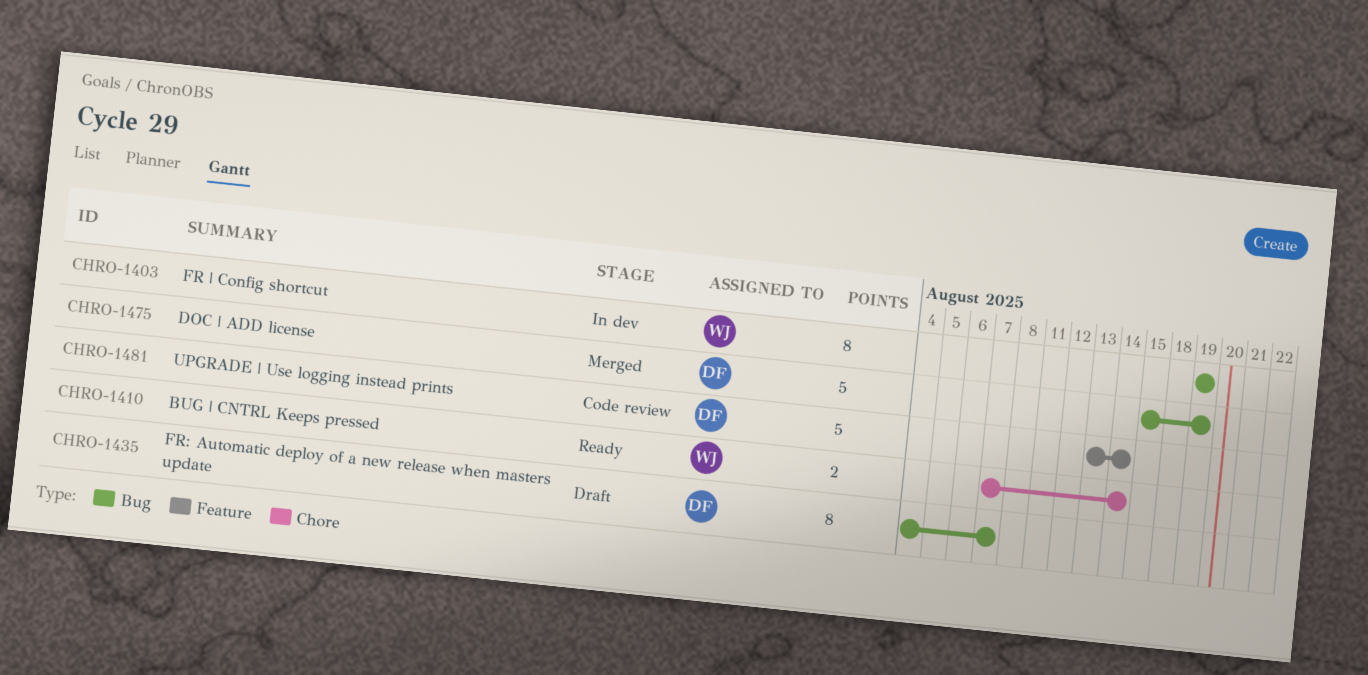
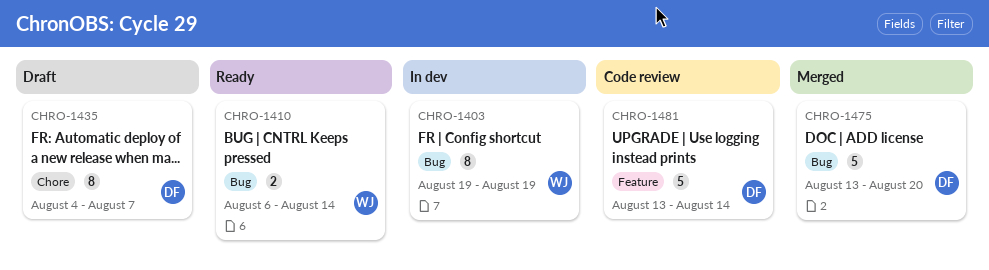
CHRO-1410, label: Chore -> Bug
CHRO-1410, start: Aug 7 -> Aug 6
CHRO-1435, label: Bug -> Chore
CHRO-1475, start: Aug 15 -> Aug 13
CHRO-1475, due: Aug 19 -> Aug 20

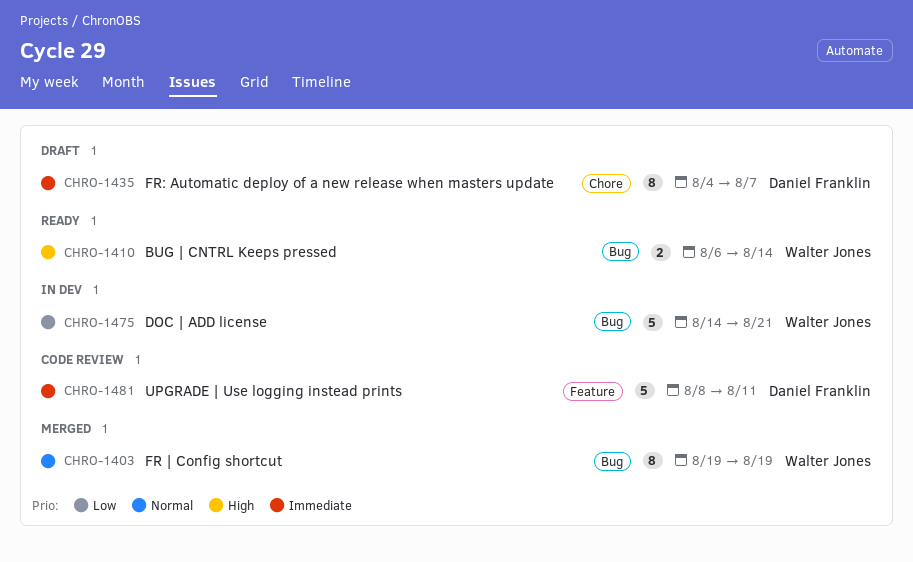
CHRO-1403, status: In dev -> Merged
CHRO-1475, status: Merged -> In dev
CHRO-1475, owner: Daniel Franklin -> Walter Jones
CHRO-1475, start: Aug 13 -> Aug 14
CHRO-1475, due: Aug 20 -> Aug 21
CHRO-1481, start: Aug 13 -> Aug 8
CHRO-1481, due: Aug 14 -> Aug 11

